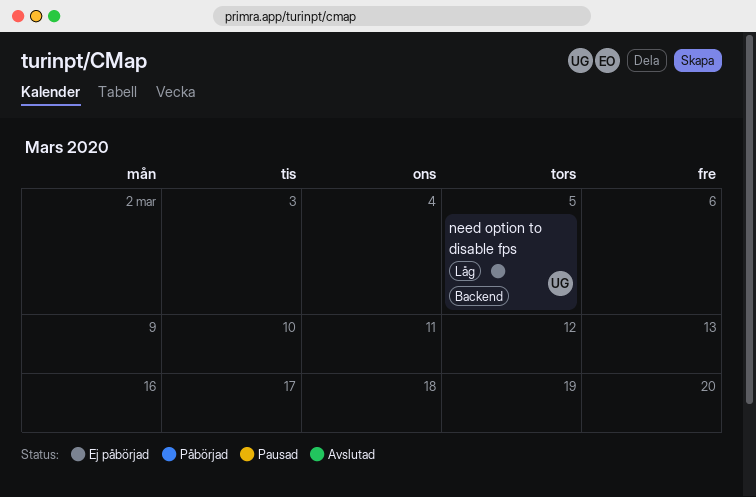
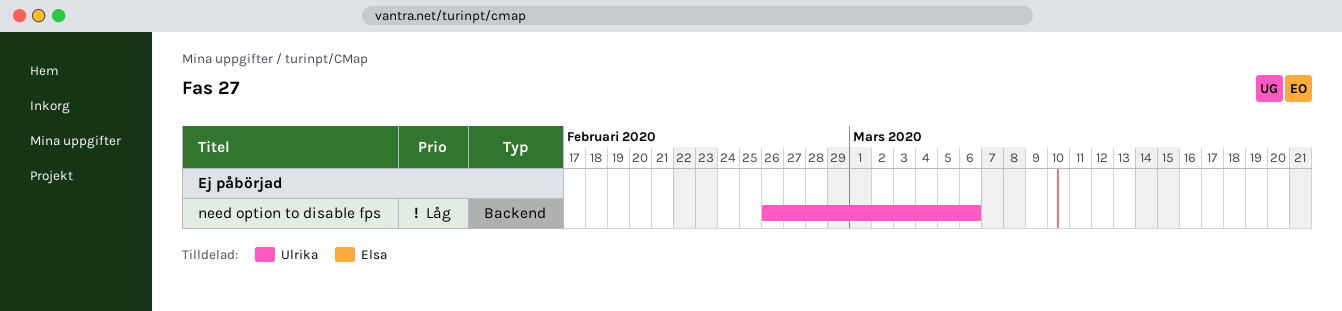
need option to disable fps, due: Mar 5 -> Mar 6

